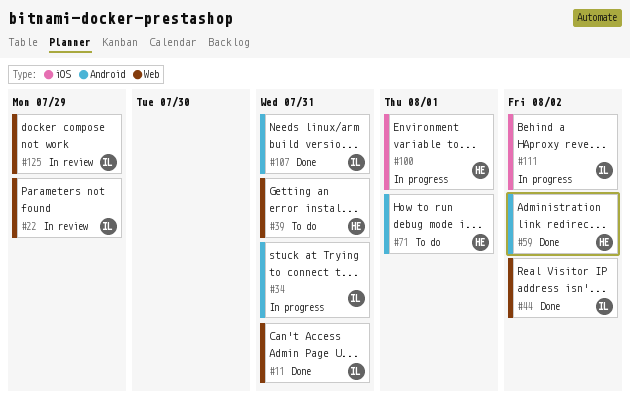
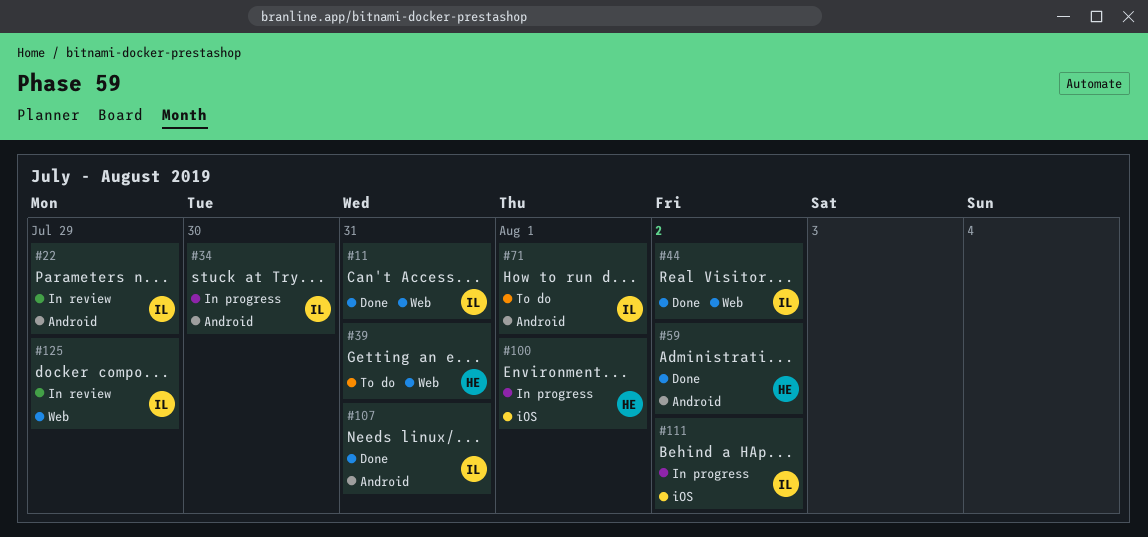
#22, label: Web -> Android
#34, due: Jul 31 -> Jul 30
#71, owner: HE -> IL

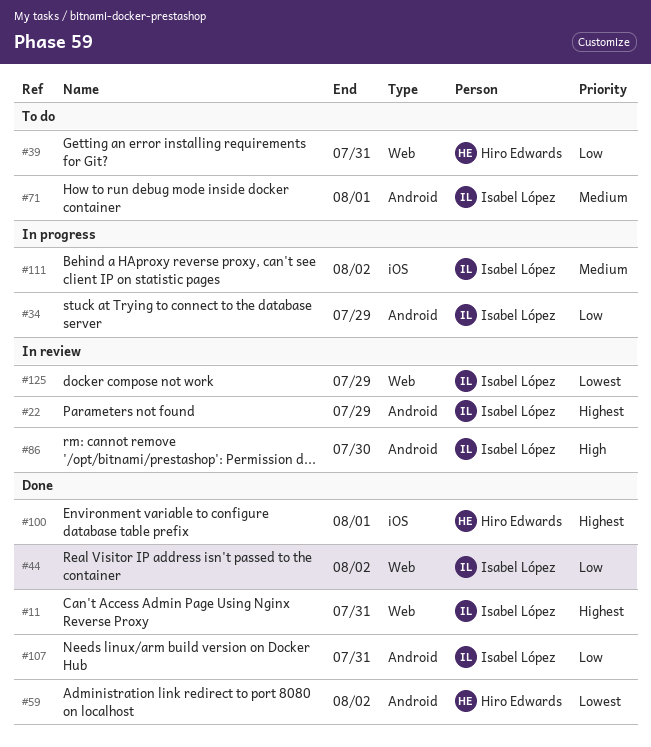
#34, due: Jul 30 -> Jul 29
#86: none -> present
#100, status: In progress -> Done

